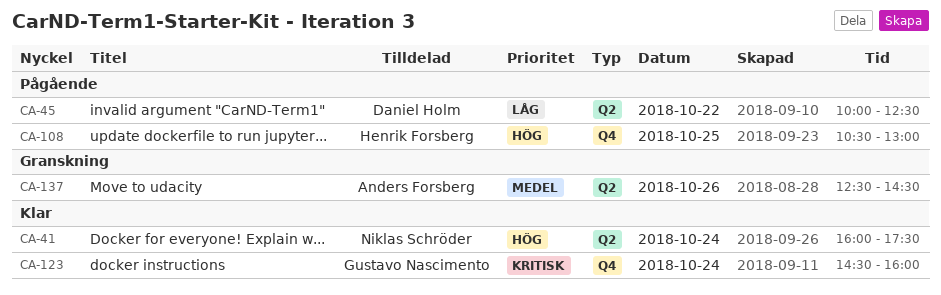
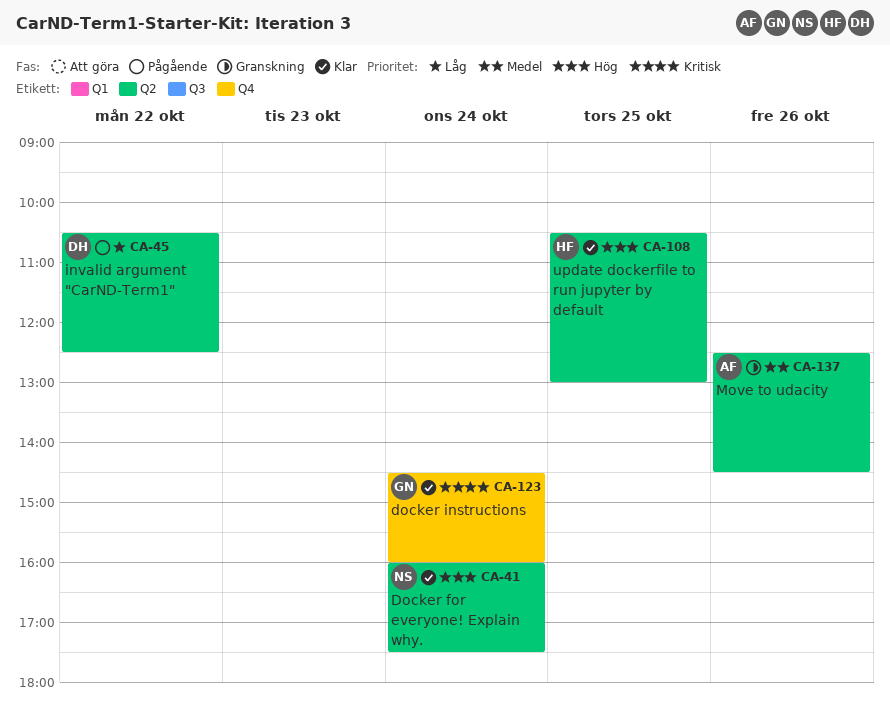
CA-45, begins: 10:00 -> 10:30
CA-108, status: Pågående -> Klar
CA-108, label: Q4 -> Q2

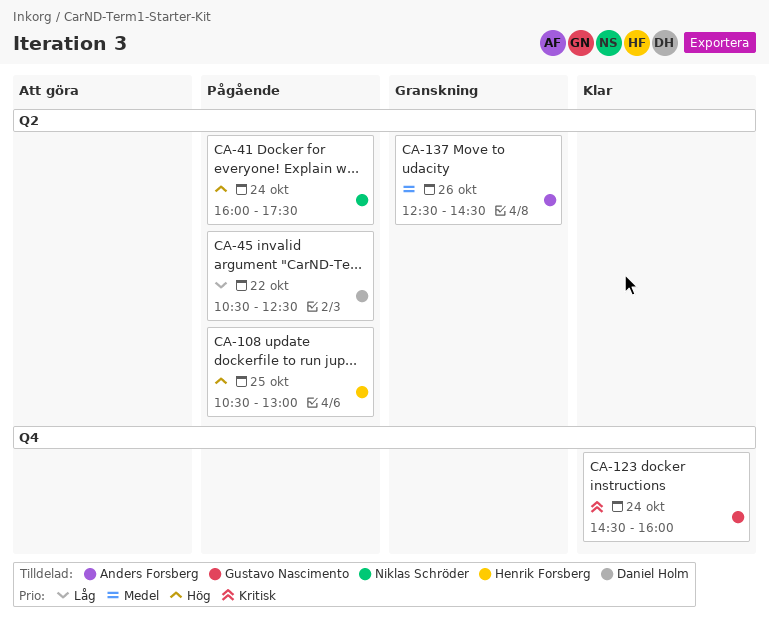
CA-41, status: Klar -> Pågående
CA-108, status: Klar -> Pågående

